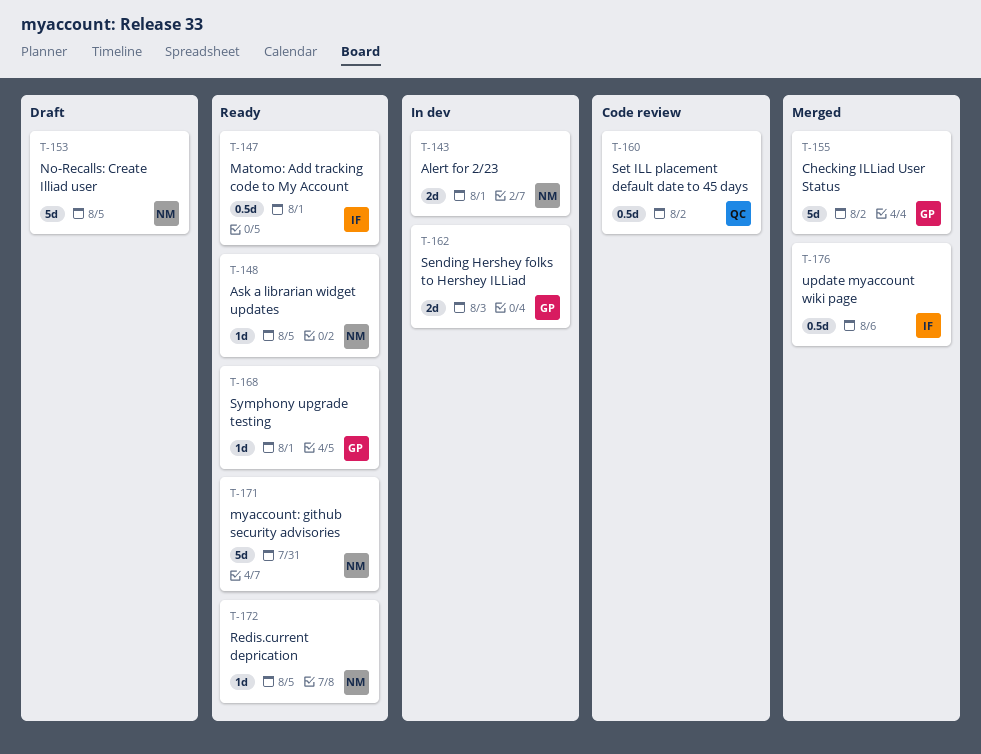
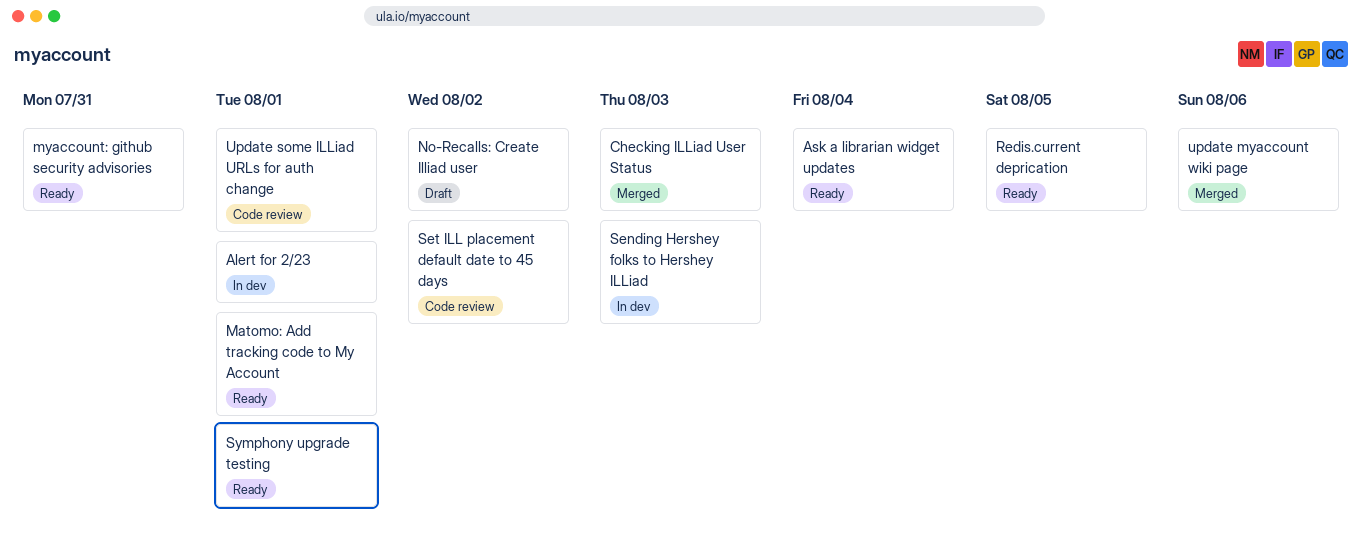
Ask a librarian widget updates, due: Aug 5 -> Aug 4
Checking ILLiad User Status, due: Aug 2 -> Aug 3
No-Recalls: Create Illiad user, due: Aug 5 -> Aug 2
Update some ILLiad URLs for auth change: none -> present

